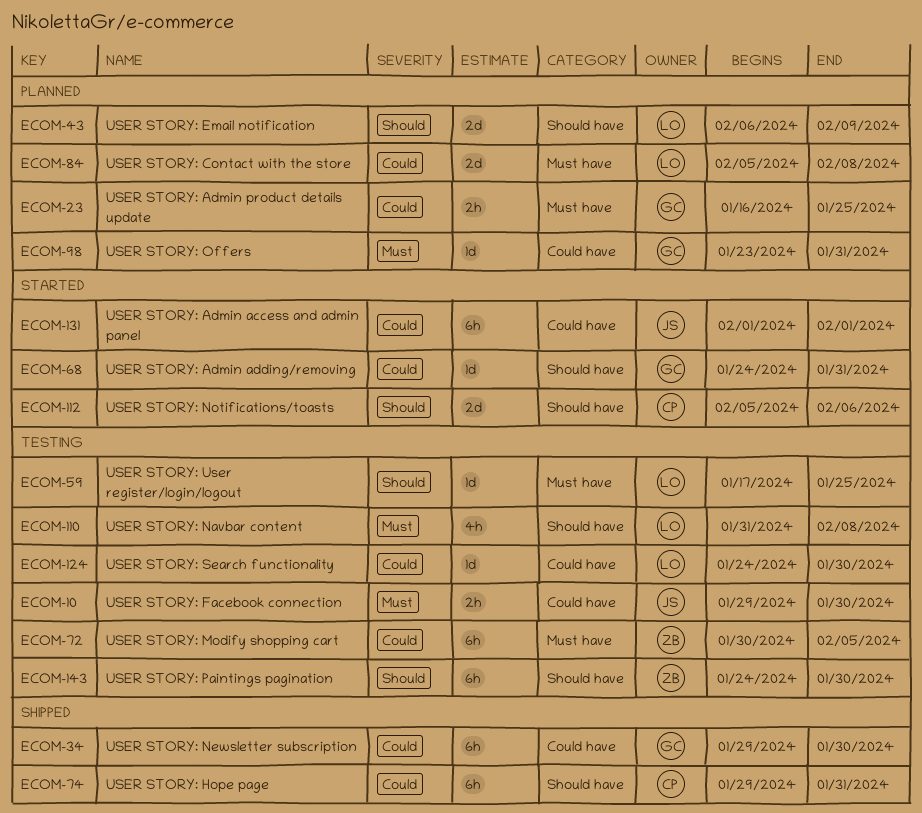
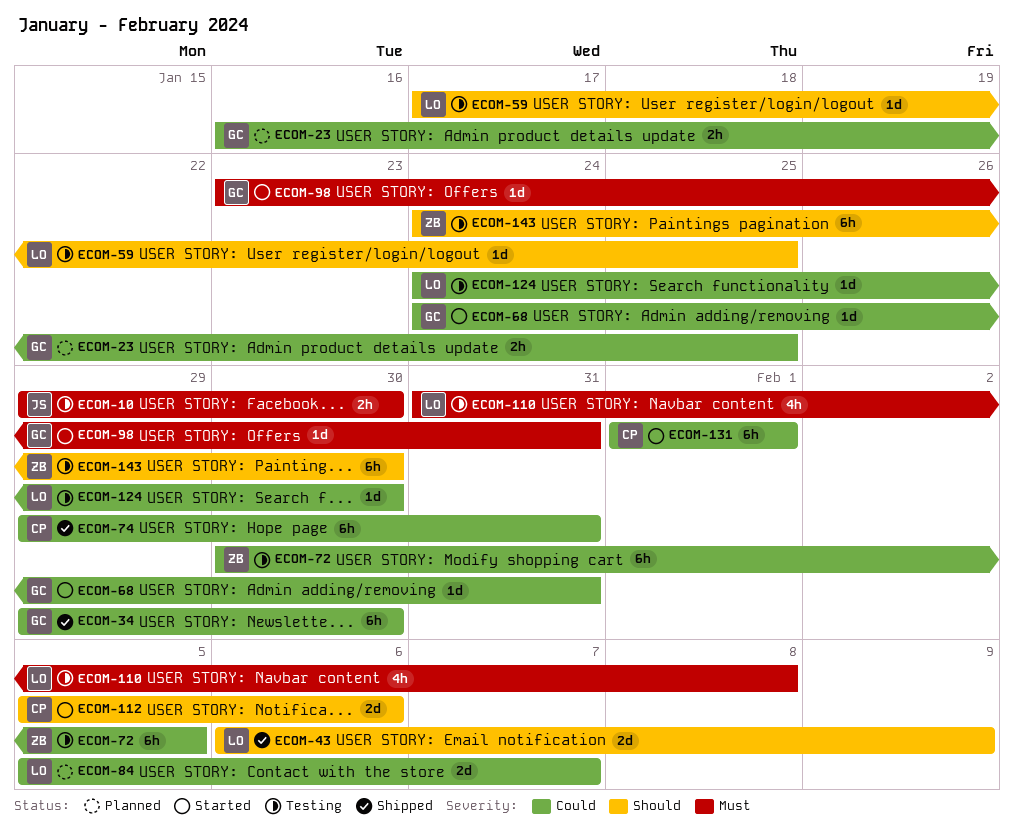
ECOM-43, status: Planned -> Shipped
ECOM-84, due: Feb 8 -> Feb 7
ECOM-98, status: Planned -> Started
ECOM-131, owner: JS -> CP

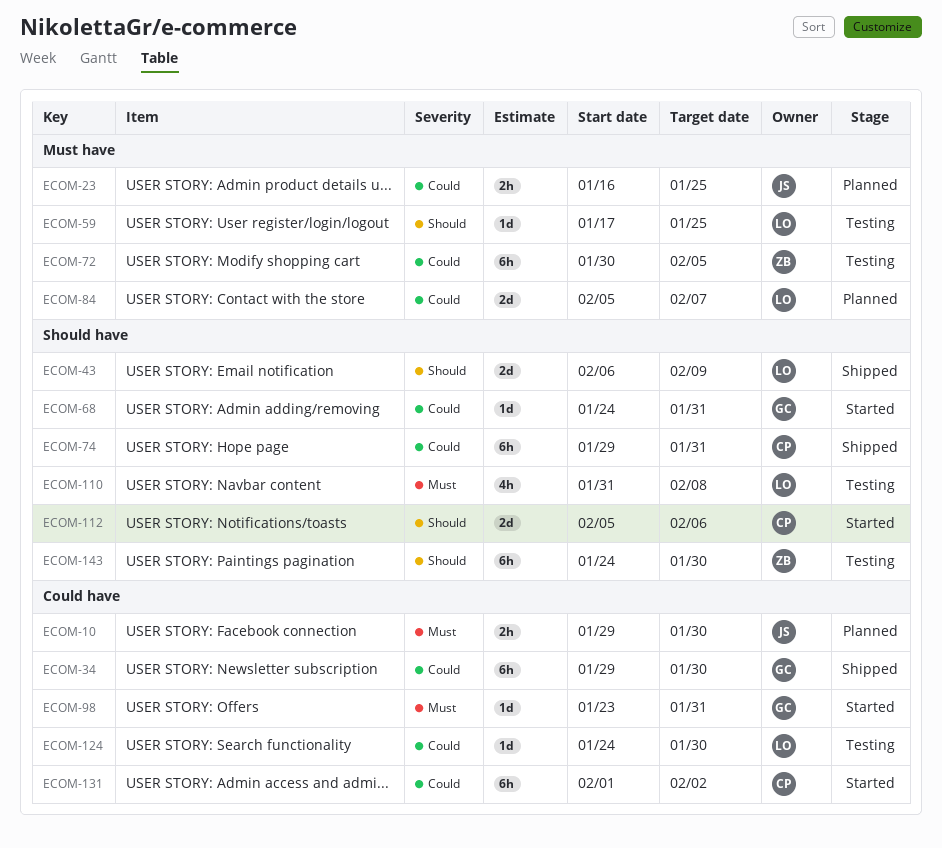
ECOM-10, status: Testing -> Planned
ECOM-23, owner: GC -> JS
ECOM-131, due: Feb 1 -> Feb 2

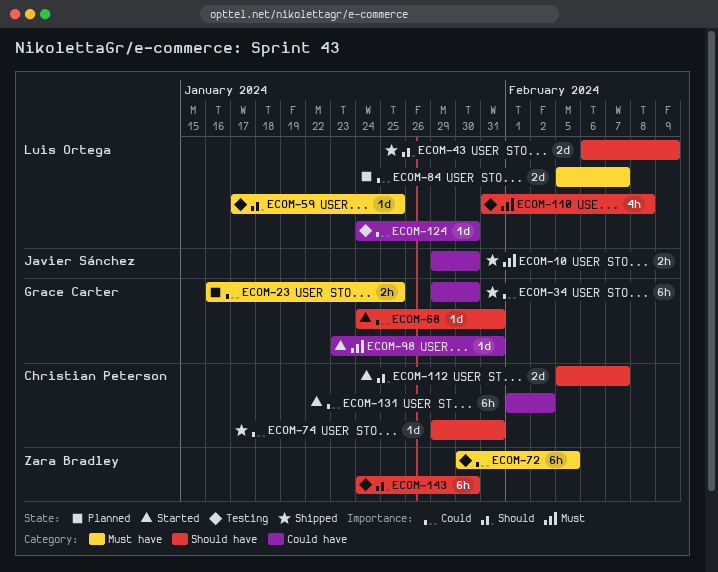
ECOM-10, status: Planned -> Shipped
ECOM-23, owner: Javier Sánchez -> Grace Carter
ECOM-74, estimate: 6h -> 1d
ECOM-112, due: Feb 6 -> Feb 7

